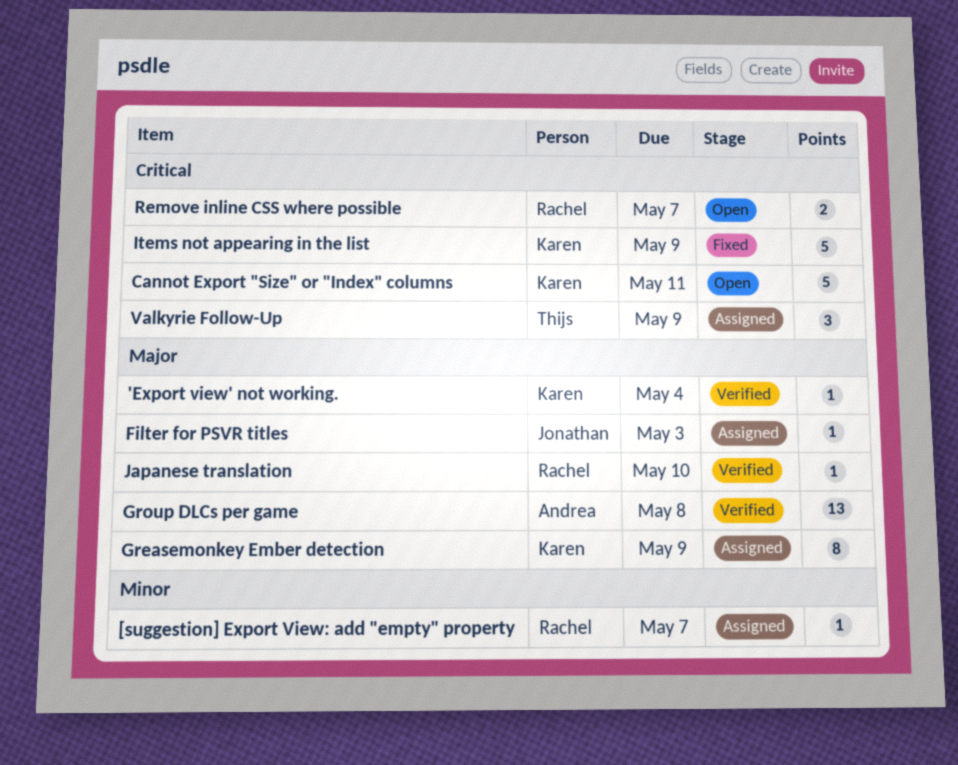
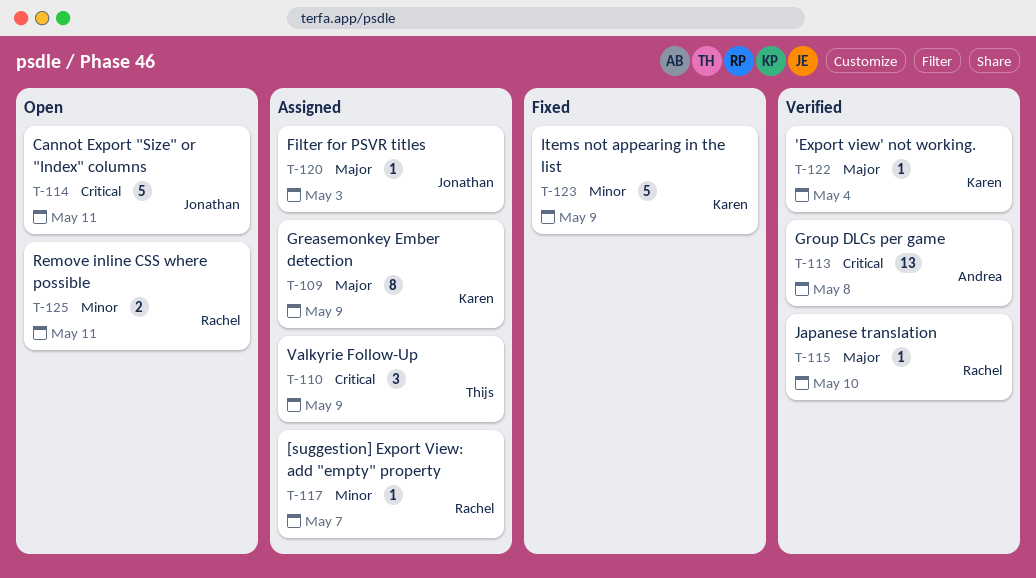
Cannot Export "Size" or "Index" columns, owner: Karen -> Jonathan
Group DLCs per game, priority: Major -> Critical
Items not appearing in the list, priority: Critical -> Minor
Remove inline CSS where possible, priority: Critical -> Minor
Remove inline CSS where possible, due: May 7 -> May 11

